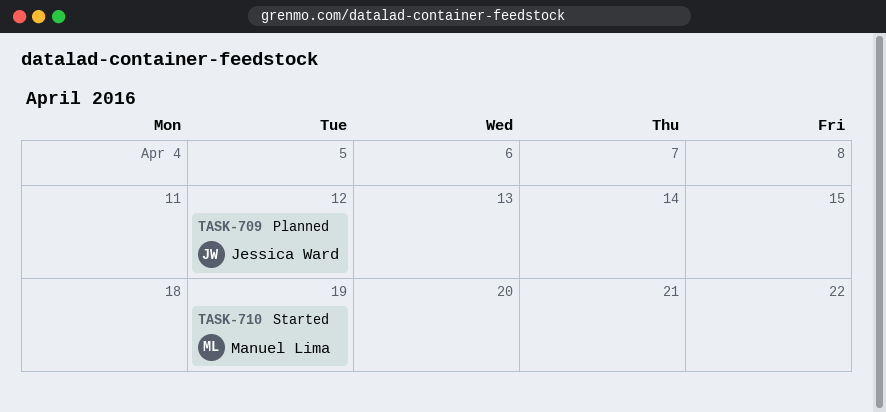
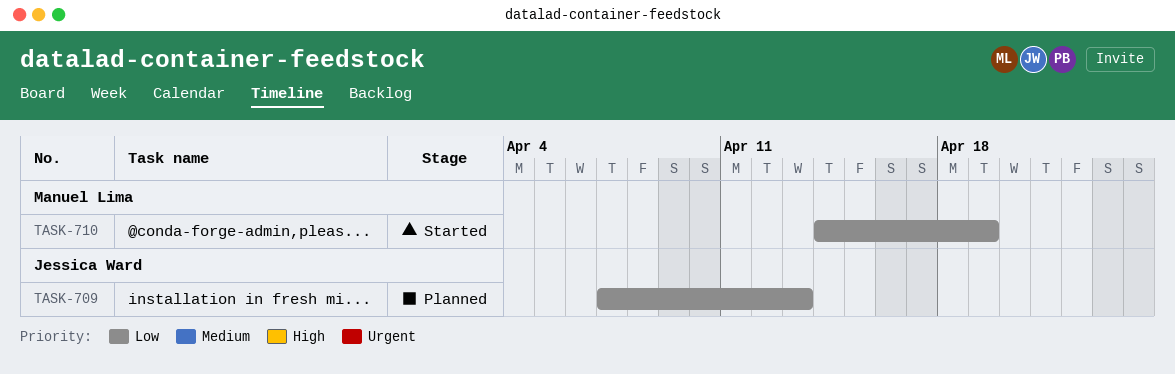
TASK-709, due: Apr 12 -> Apr 13

